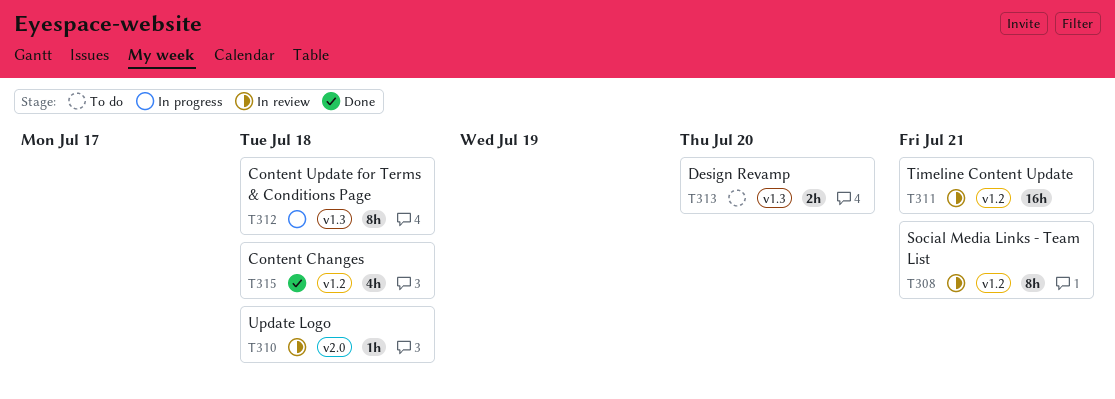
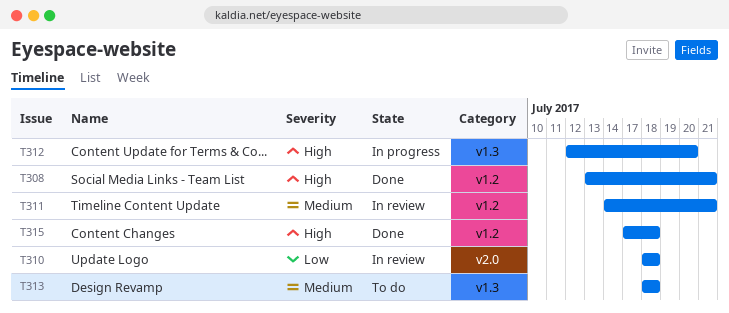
T308, status: In review -> Done
T312, due: Jul 18 -> Jul 20
T313, due: Jul 20 -> Jul 18

